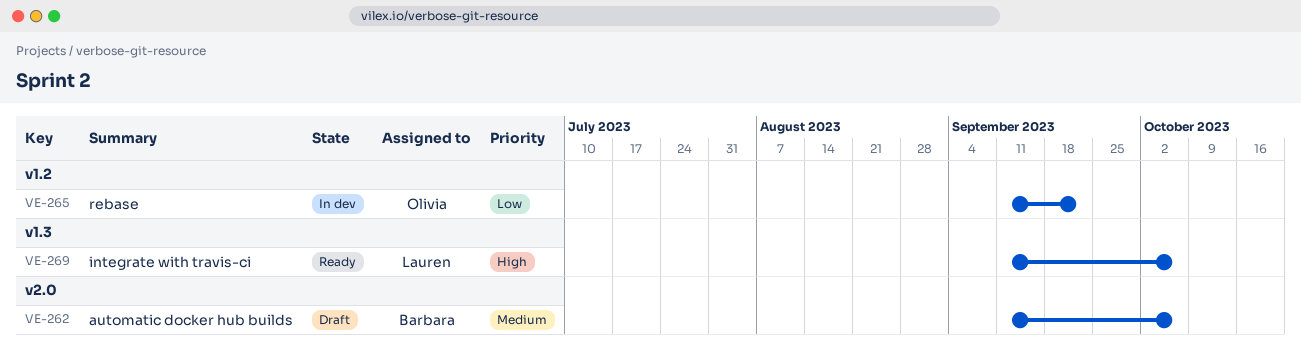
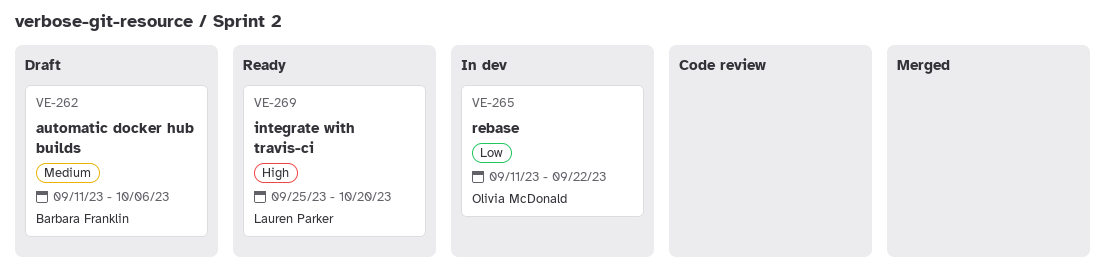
VE-269, start: Sep 11 -> Sep 25
VE-269, due: Oct 6 -> Oct 20

